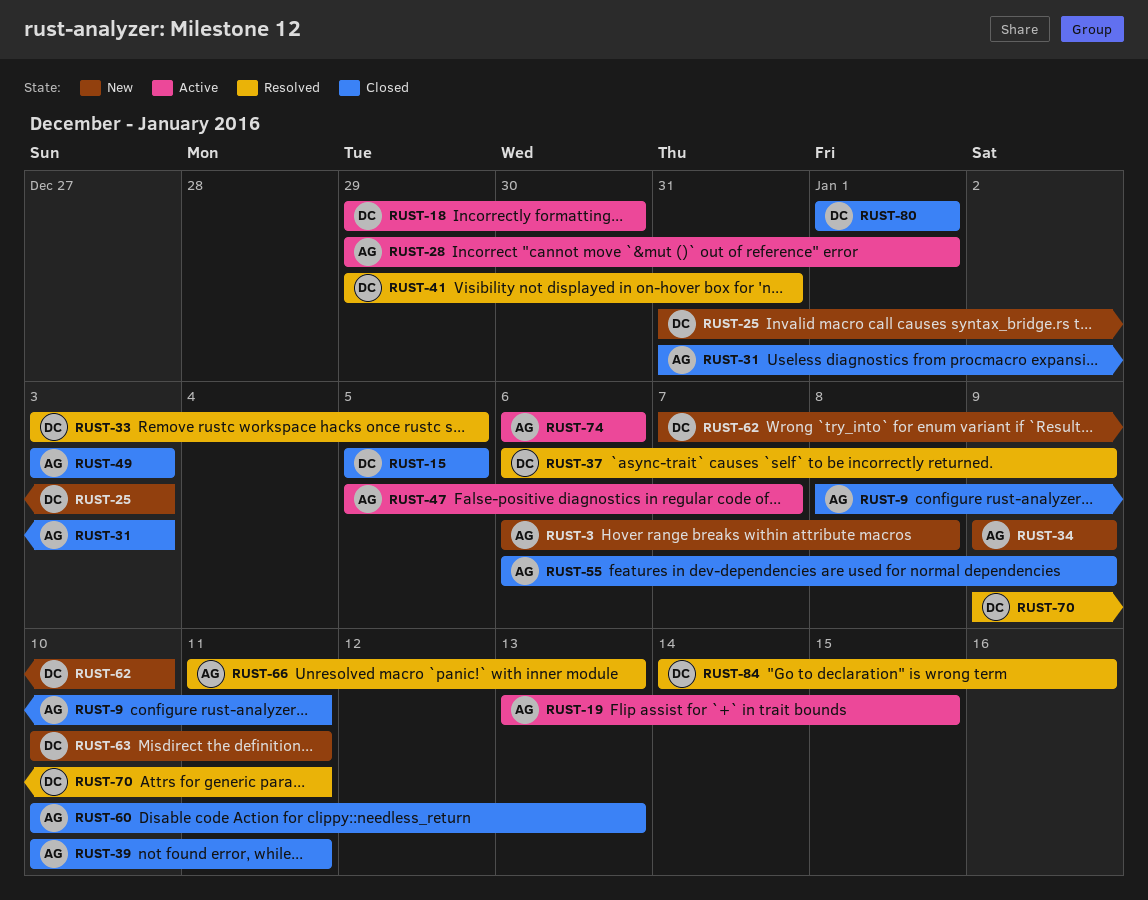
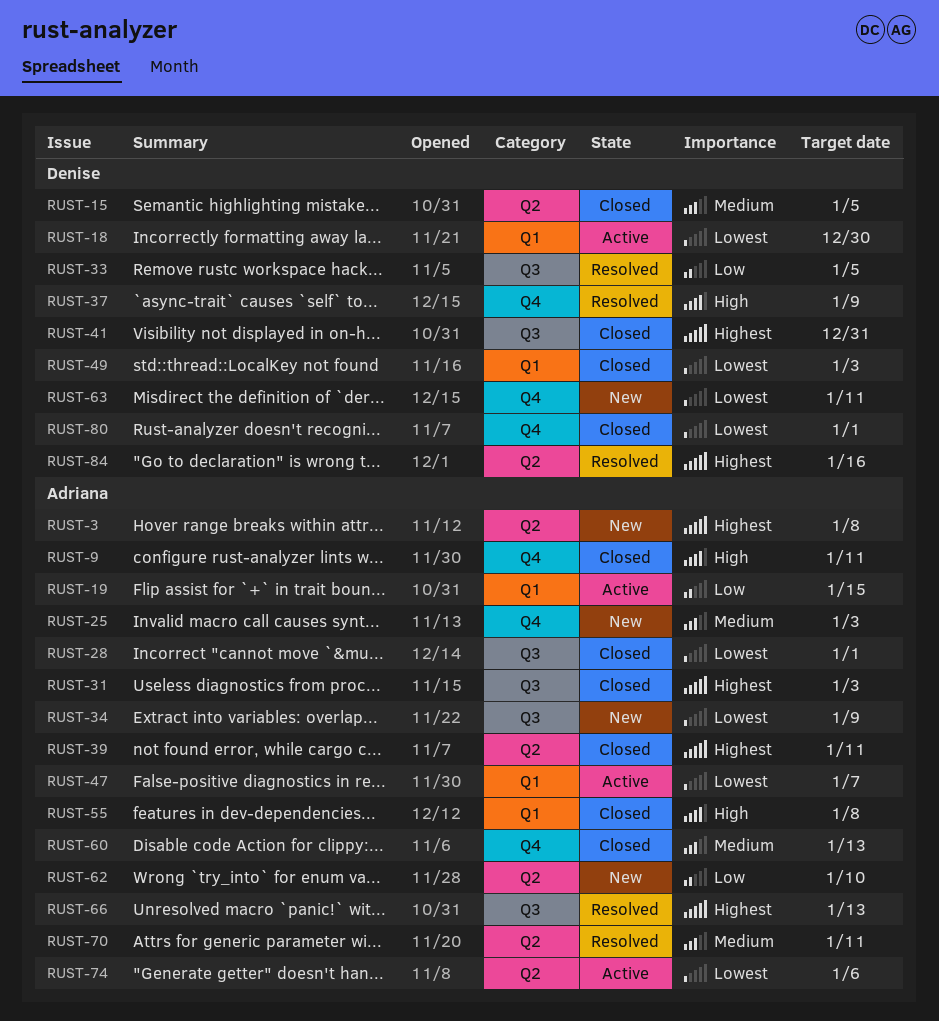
RUST-25, owner: Denise -> Adriana
RUST-28, status: Active -> Closed
RUST-41, status: Resolved -> Closed
RUST-49, owner: Adriana -> Denise
RUST-55, due: Jan 9 -> Jan 8
RUST-62, owner: Denise -> Adriana
RUST-70, owner: Denise -> Adriana

